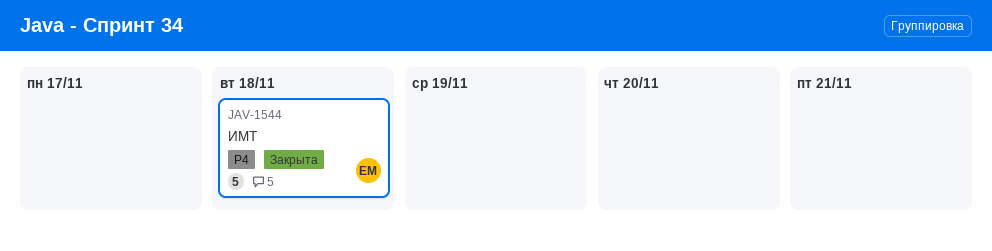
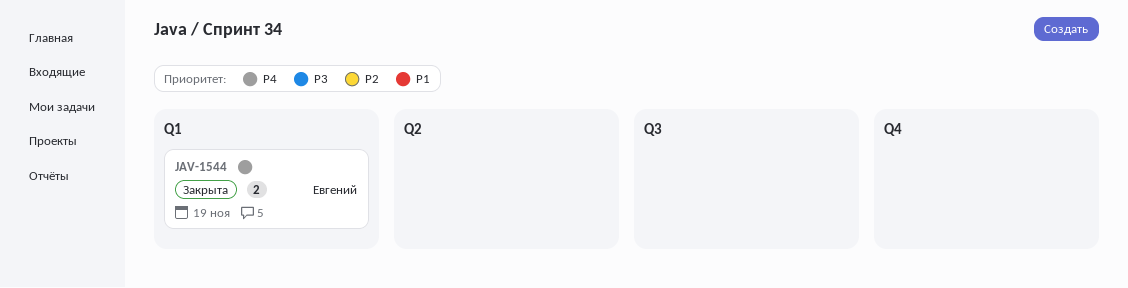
JAV-1544, estimate: 5 -> 2
JAV-1544, due: Nov 18 -> Nov 19

